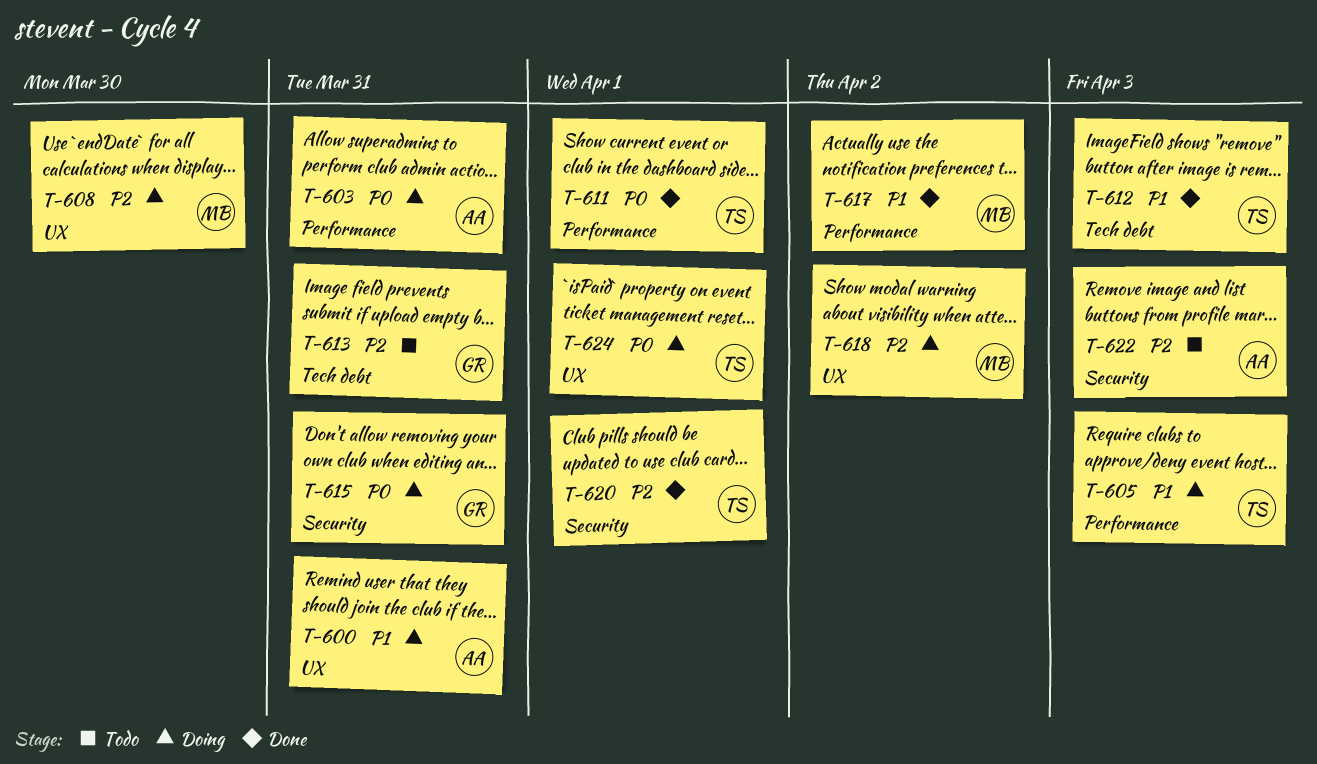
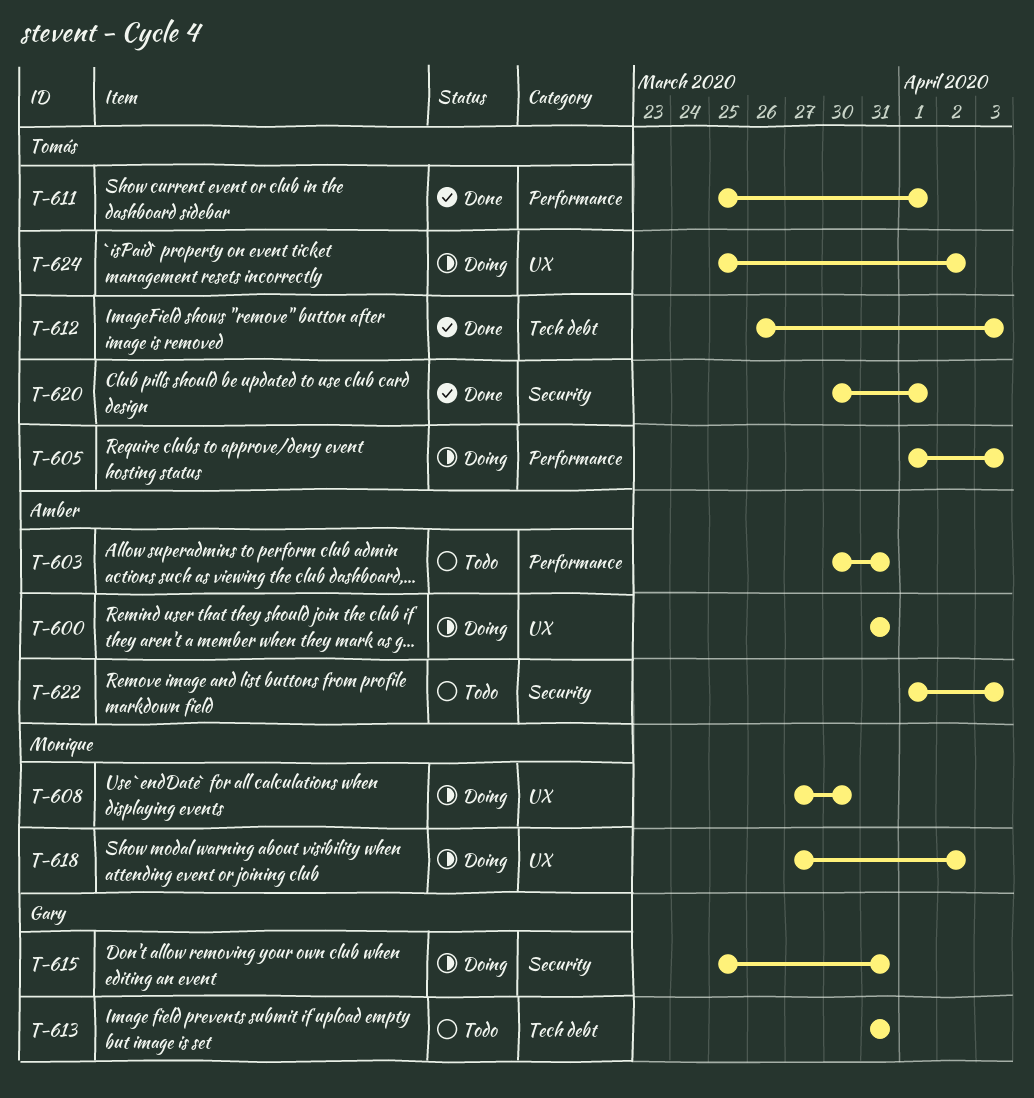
T-603, status: Doing -> Todo
T-617: present -> none
T-624, due: Apr 1 -> Apr 2

